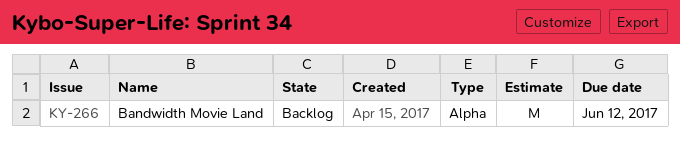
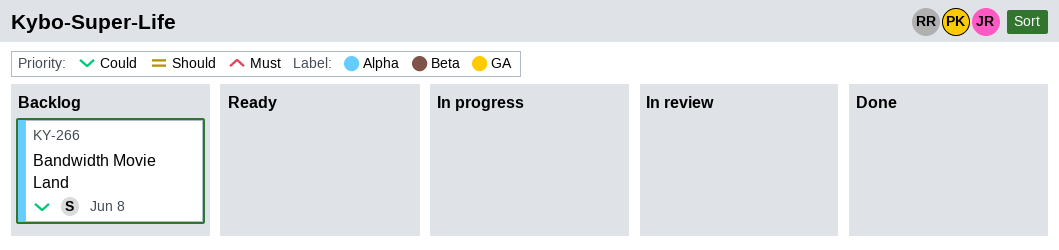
KY-266, estimate: M -> S
KY-266, due: Jun 12 -> Jun 8

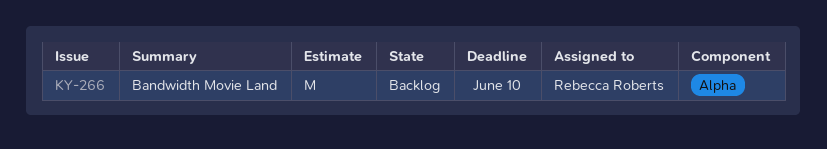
KY-266, estimate: S -> M
KY-266, due: Jun 8 -> Jun 10

